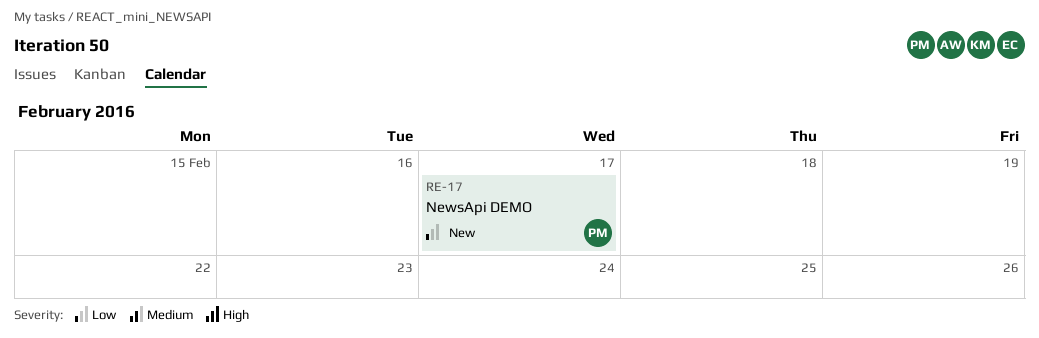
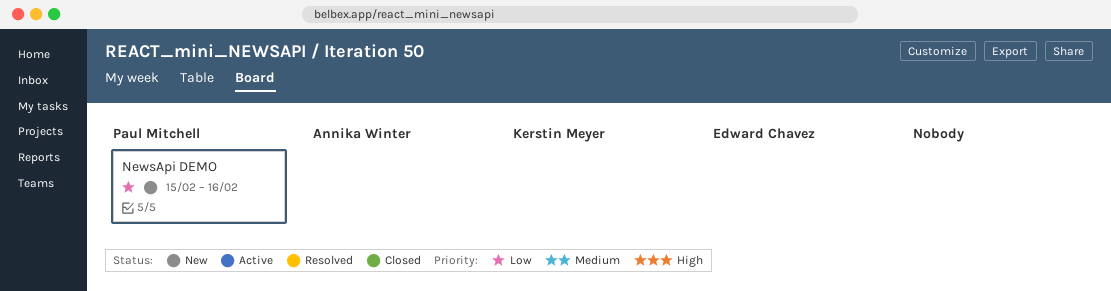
NewsApi DEMO, due: Feb 17 -> Feb 16

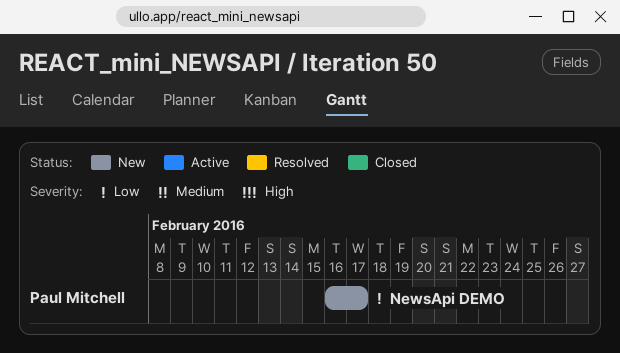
NewsApi DEMO, start: Feb 15 -> Feb 16
NewsApi DEMO, due: Feb 16 -> Feb 17

